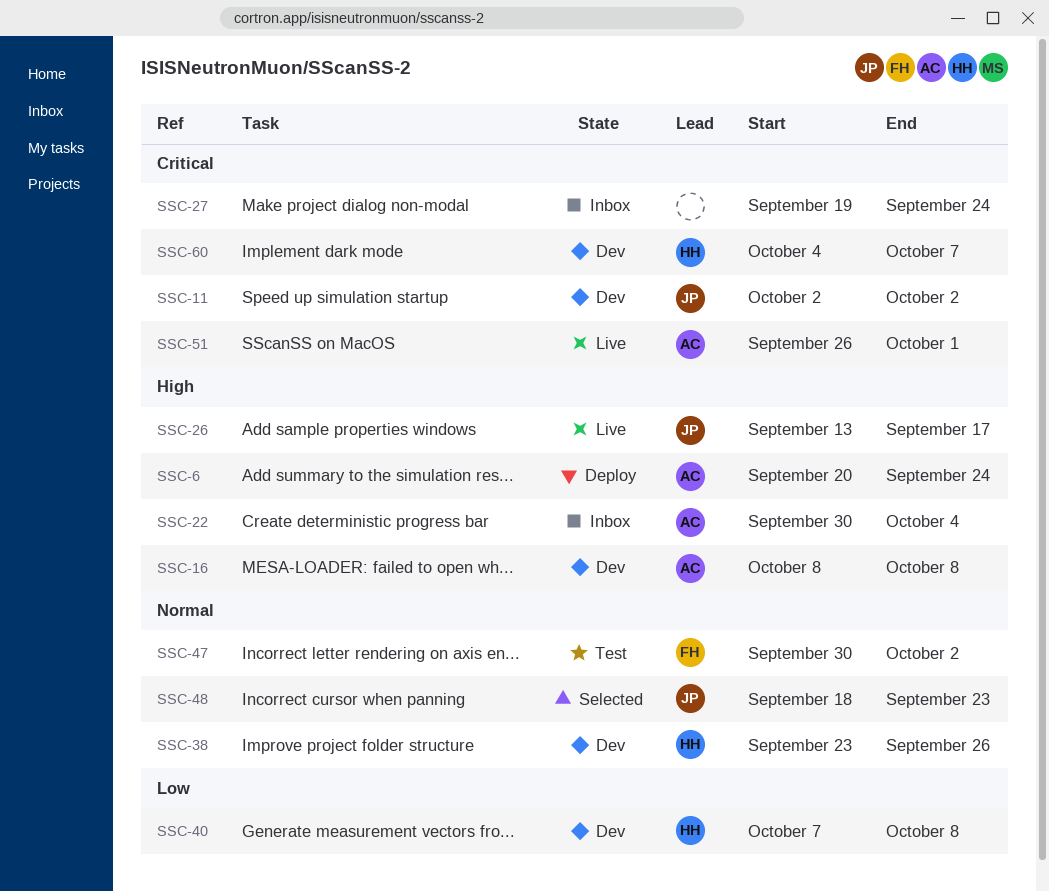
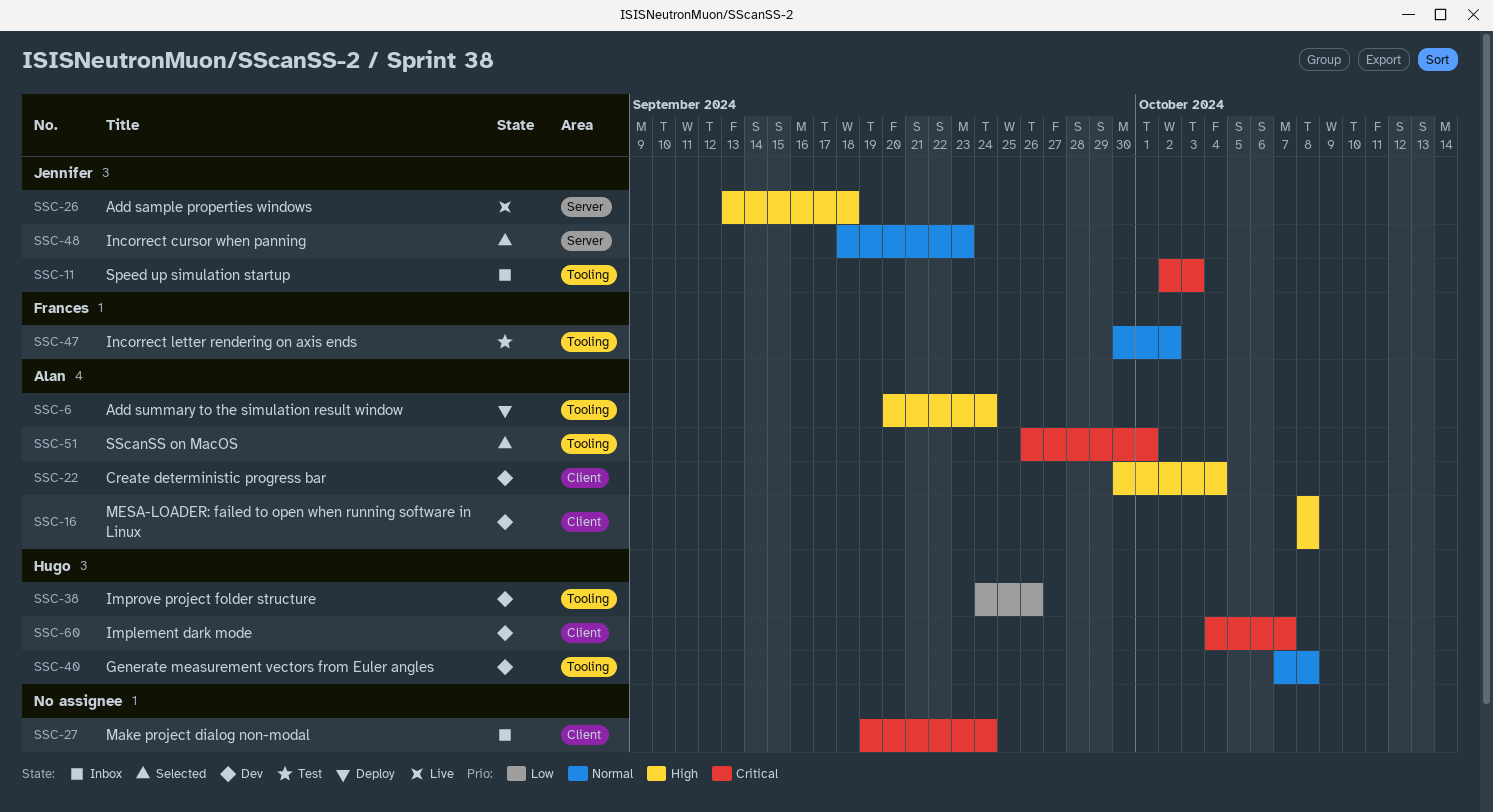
SSC-11, status: Dev -> Inbox
SSC-11, due: Oct 2 -> Oct 3
SSC-22, status: Inbox -> Dev
SSC-26, due: Sep 17 -> Sep 18
SSC-38, priority: Normal -> Low
SSC-38, start: Sep 23 -> Sep 24
SSC-40, priority: Low -> Normal
SSC-51, status: Live -> Selected

